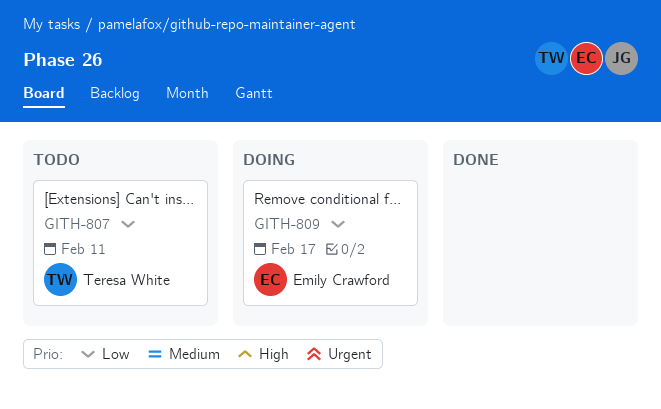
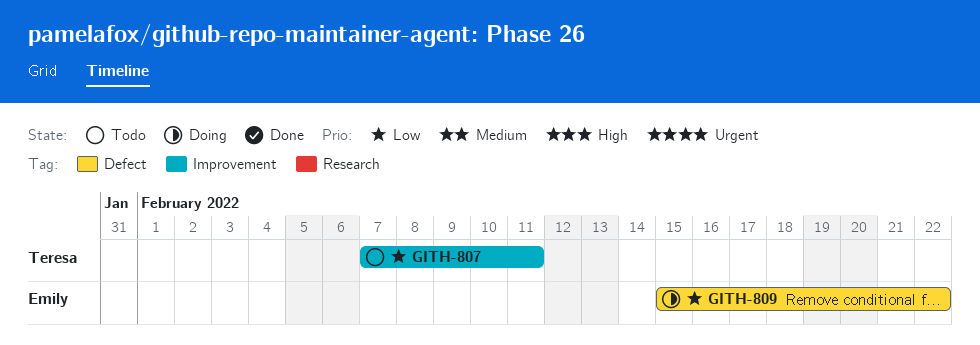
GITH-809, due: Feb 17 -> Feb 22

